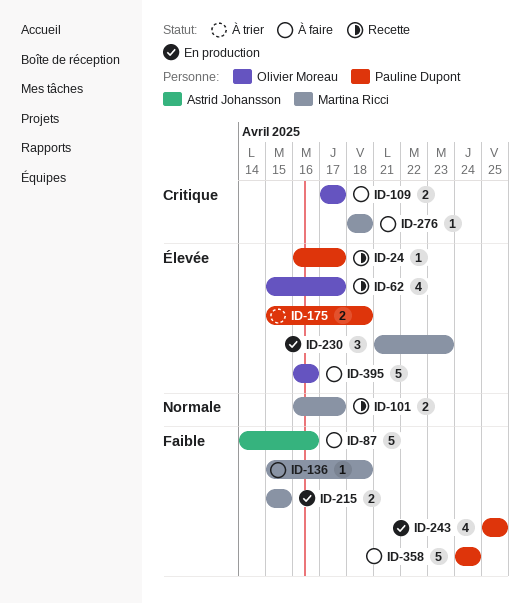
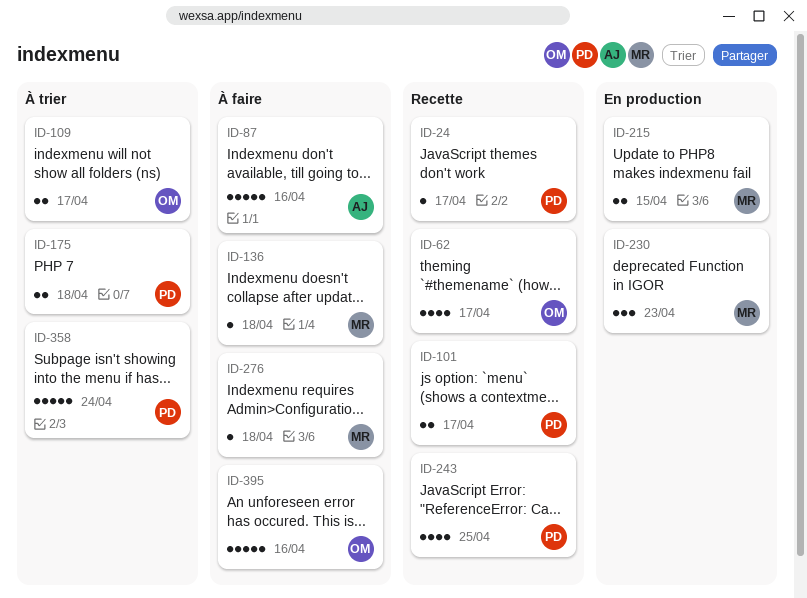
ID-101, owner: Martina Ricci -> Pauline Dupont
ID-109, status: À faire -> À trier
ID-243, status: En production -> Recette
ID-358, status: À faire -> À trier

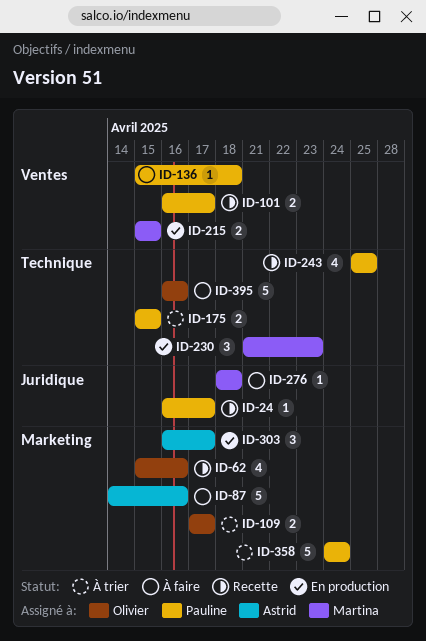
ID-62, due: Apr 17 -> Apr 16
ID-136, owner: Martina -> Pauline
ID-175, due: Apr 18 -> Apr 15
ID-303: none -> present

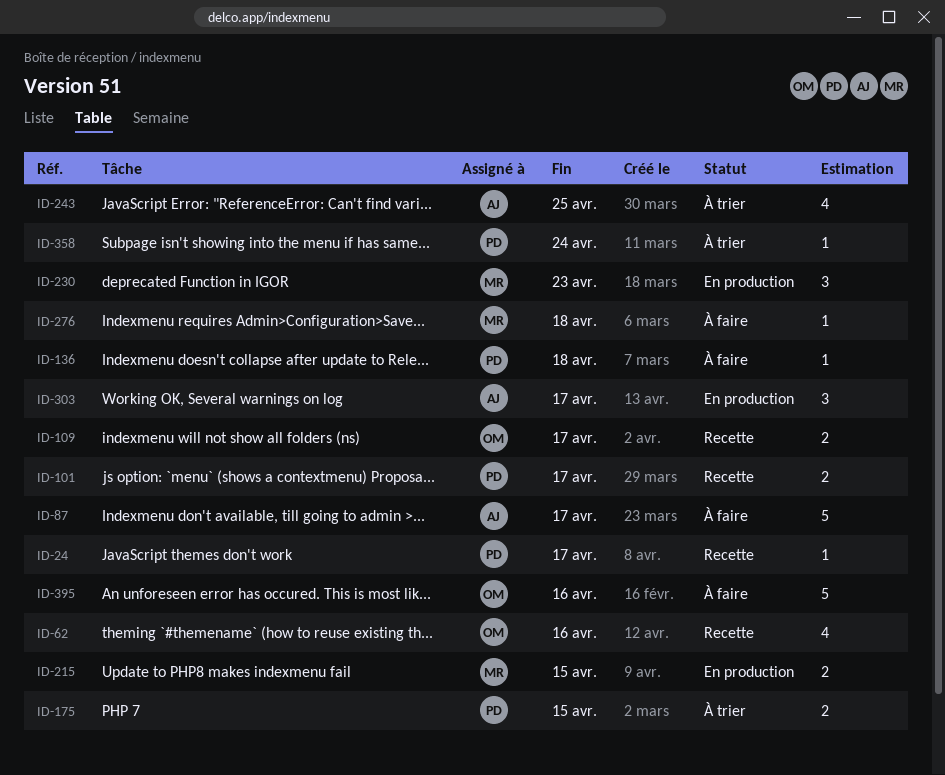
ID-87, due: Apr 16 -> Apr 17
ID-109, status: À trier -> Recette
ID-243, status: Recette -> À trier
ID-243, owner: Pauline -> Astrid
ID-358, estimate: 5 -> 1

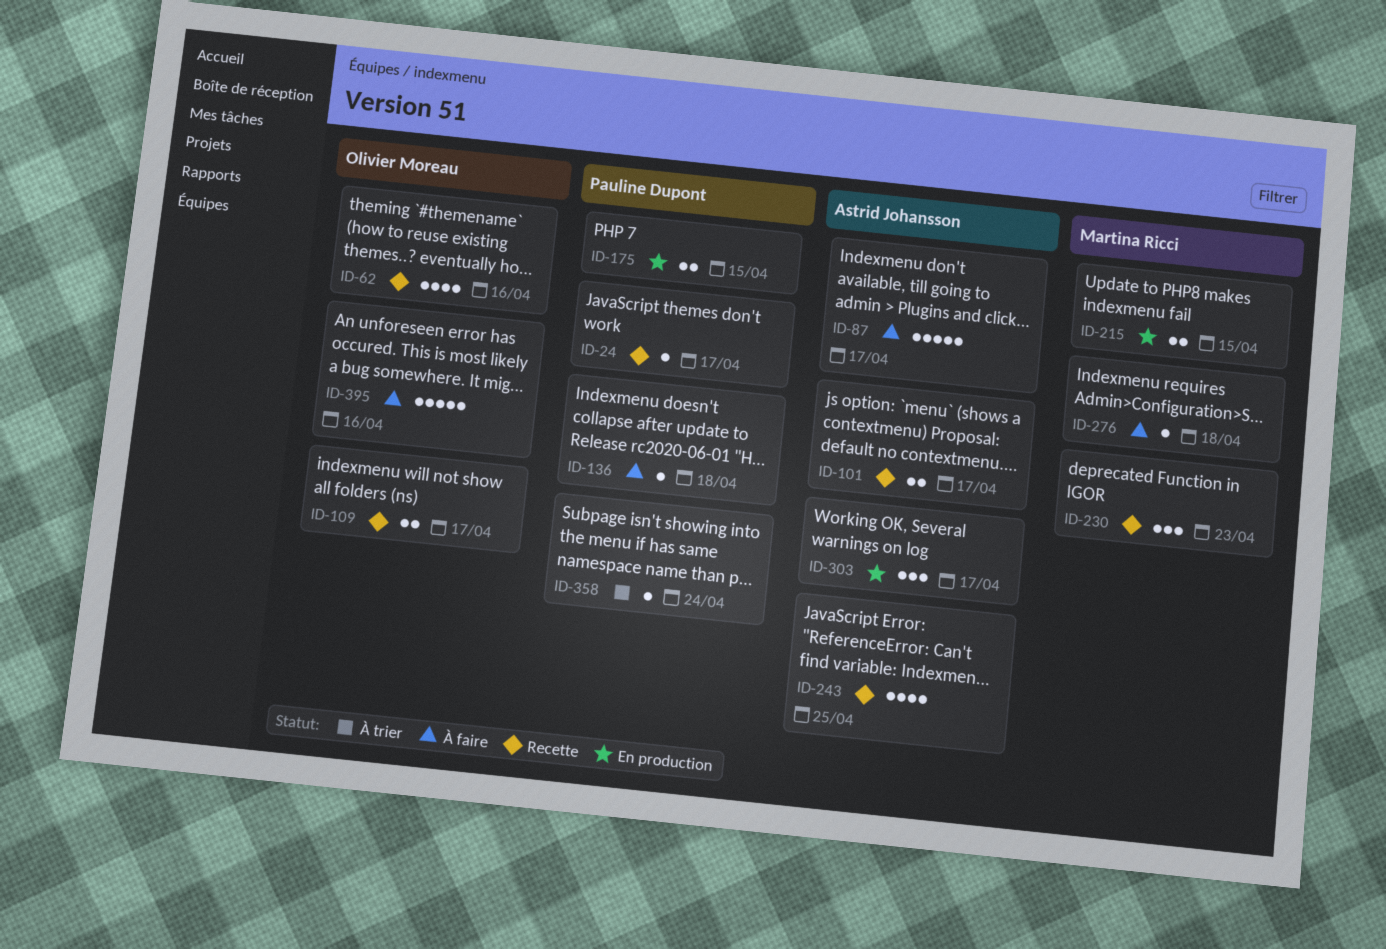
ID-101, owner: Pauline Dupont -> Astrid Johansson
ID-175, status: À trier -> En production
ID-230, status: En production -> Recette
ID-243, status: À trier -> Recette

